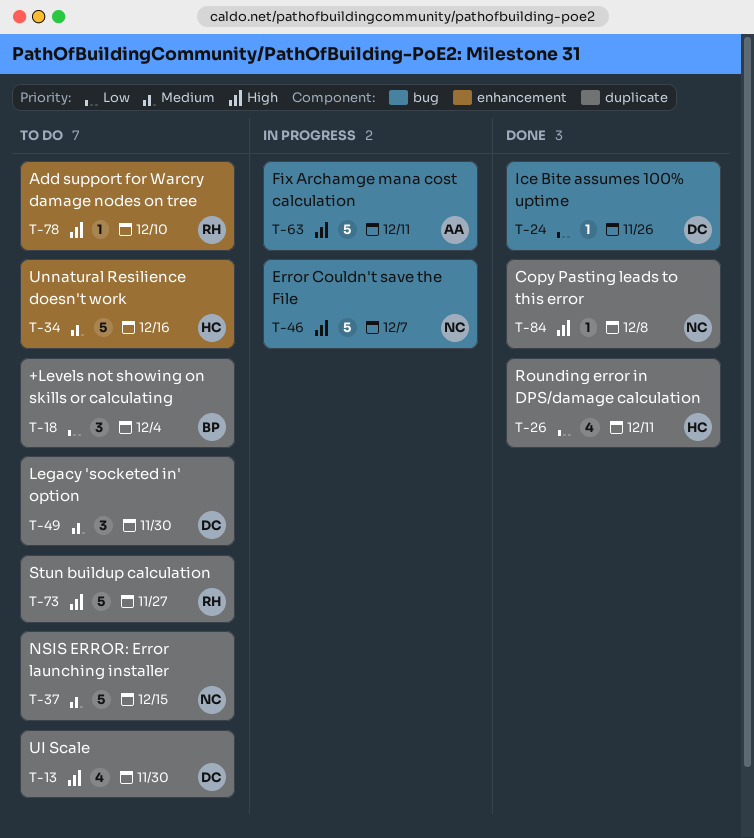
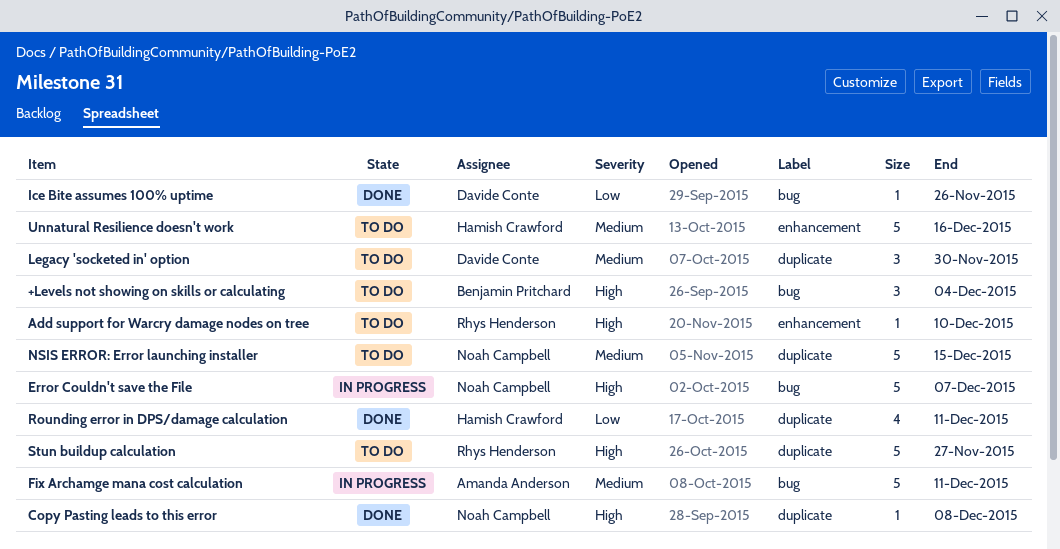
+Levels not showing on skills or calculating, priority: Low -> High
+Levels not showing on skills or calculating, label: duplicate -> bug
Fix Archamge mana cost calculation, priority: High -> Medium
UI Scale: present -> none

